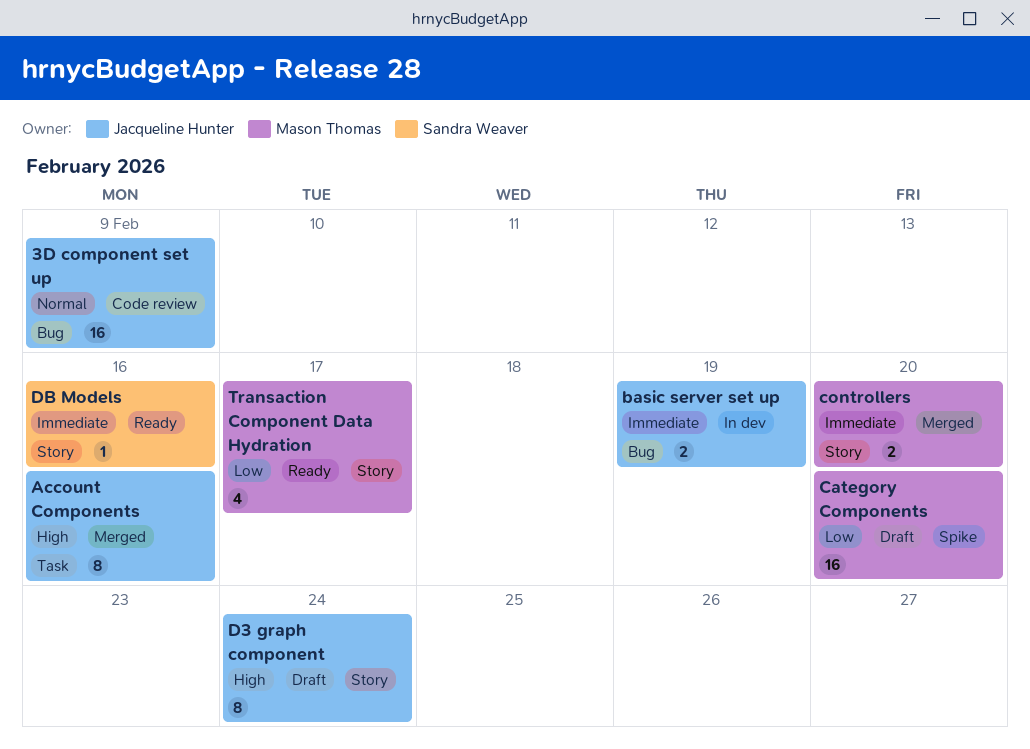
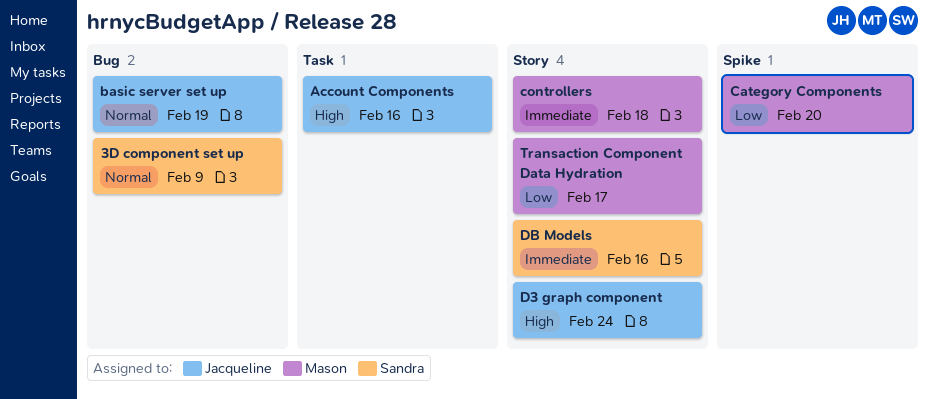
3D component set up, owner: Jacqueline Hunter -> Sandra Weaver
basic server set up, priority: Immediate -> Normal
controllers, due: Feb 20 -> Feb 18

